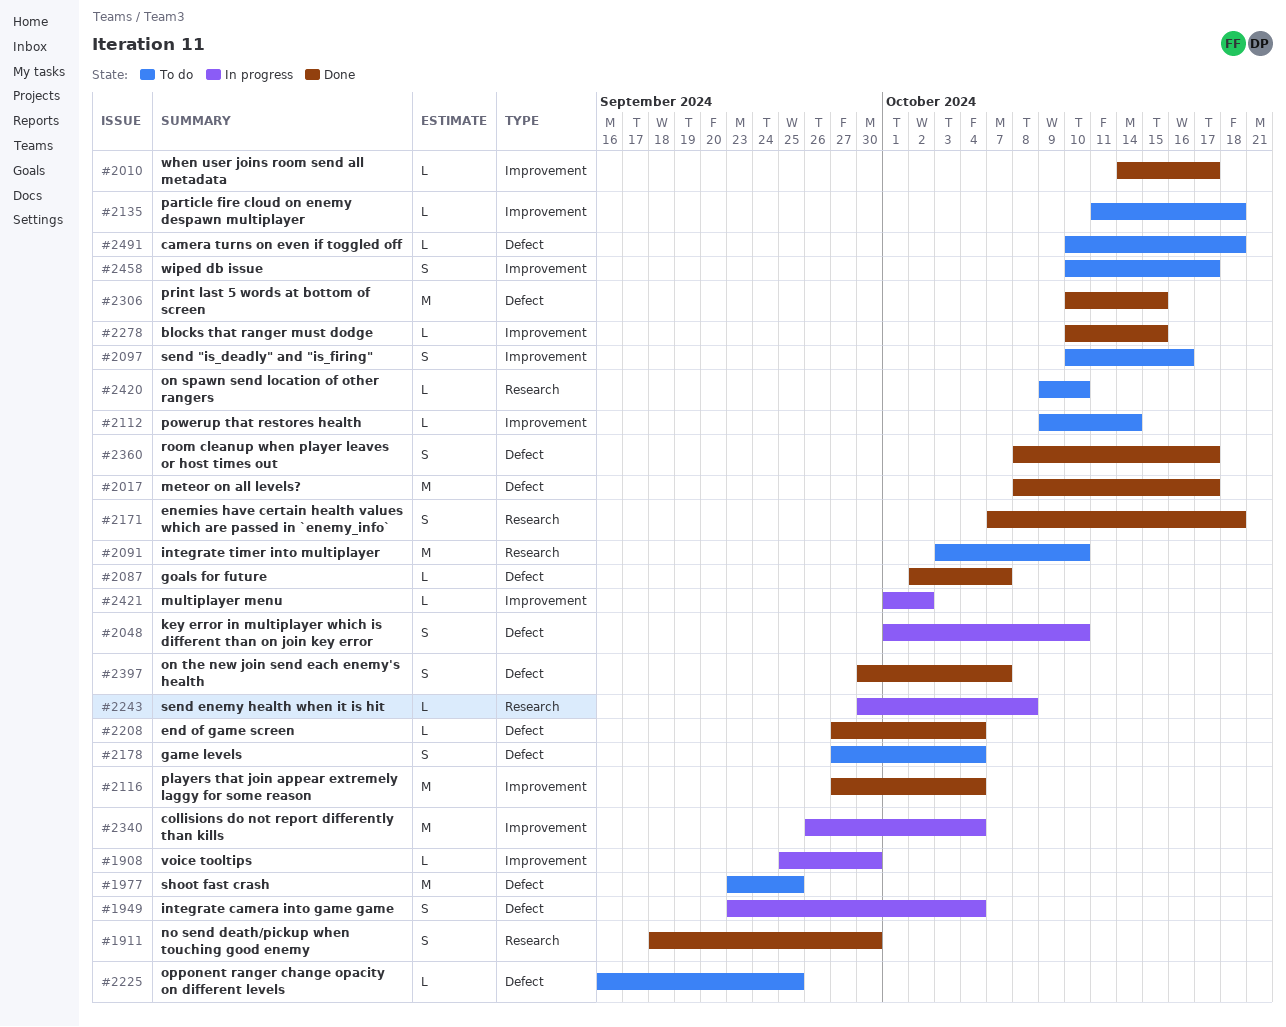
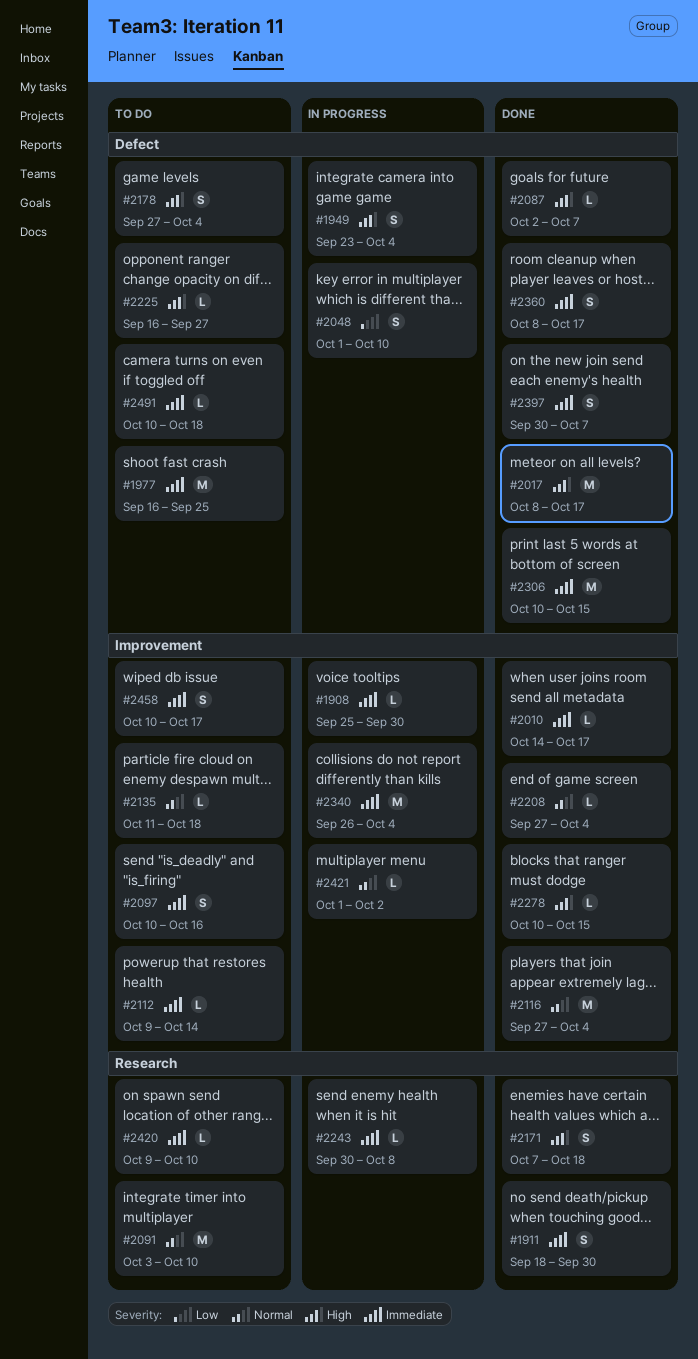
#1977, start: Sep 23 -> Sep 16
#2208, label: Defect -> Improvement
#2225, due: Sep 25 -> Sep 27

